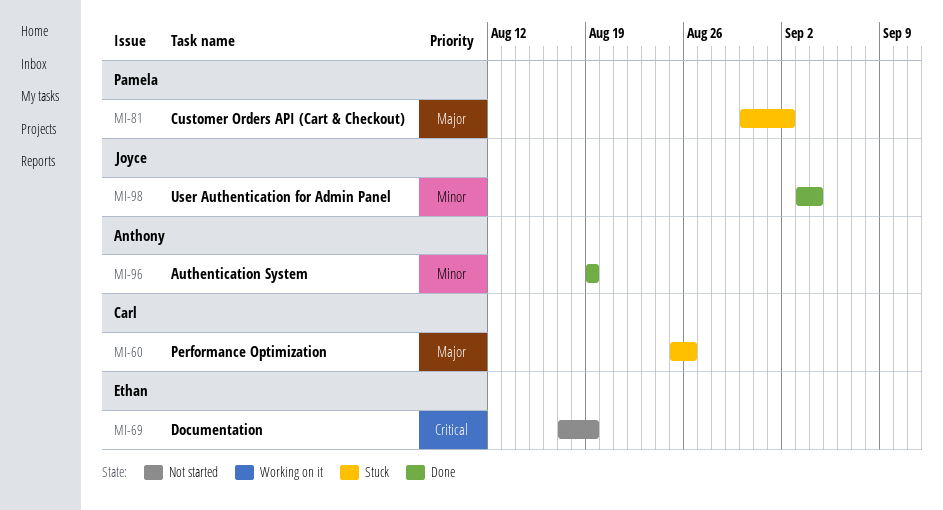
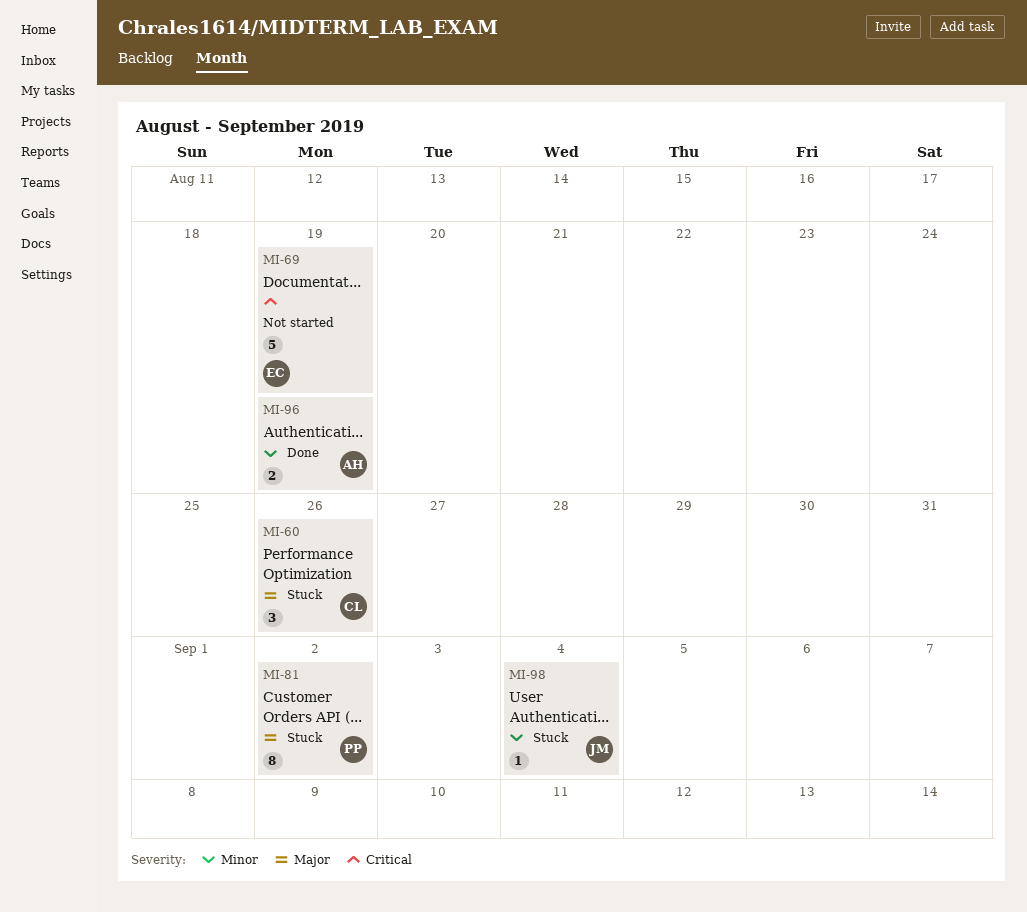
MI-98, status: Done -> Stuck

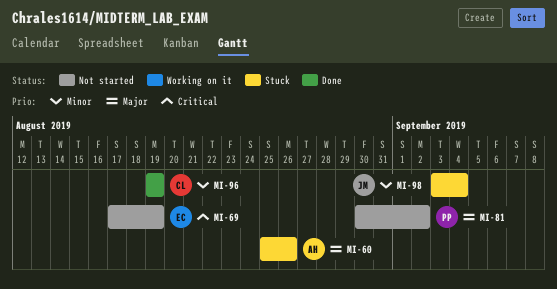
MI-60, owner: CL -> AH
MI-81, status: Stuck -> Not started
MI-96, owner: AH -> CL

